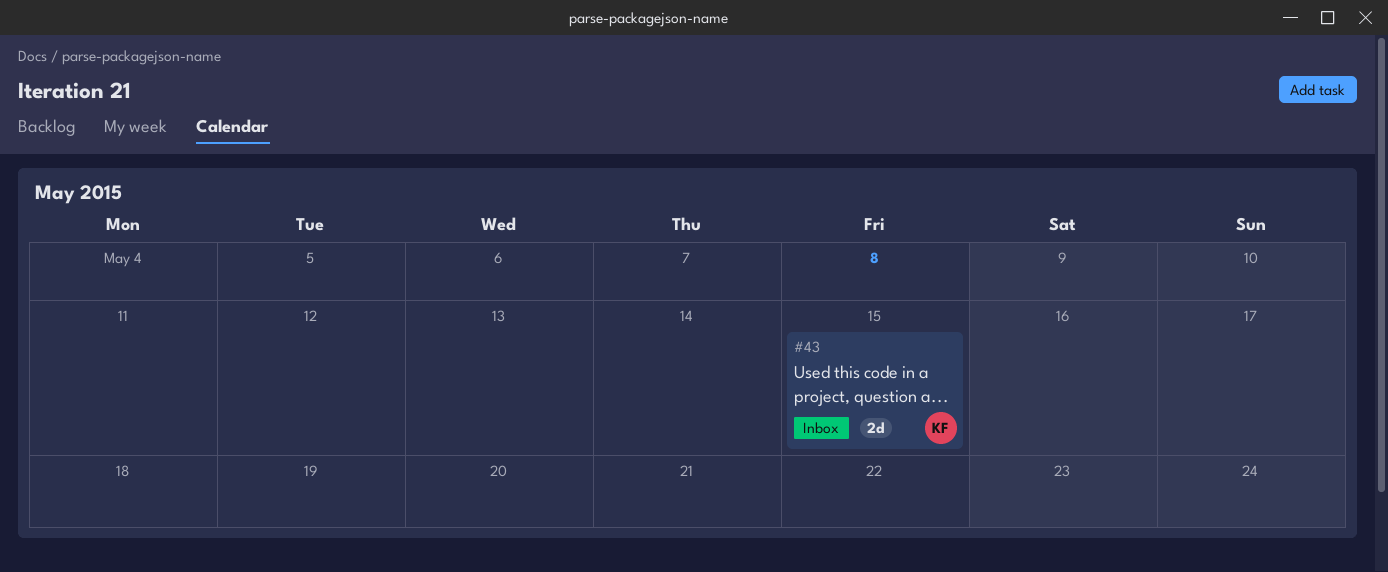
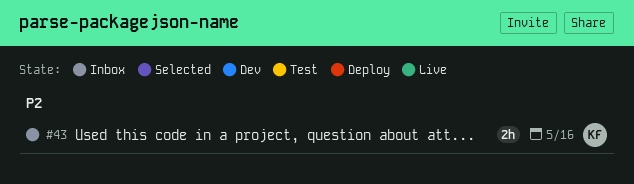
#43, estimate: 2d -> 2h
#43, due: May 15 -> May 16

